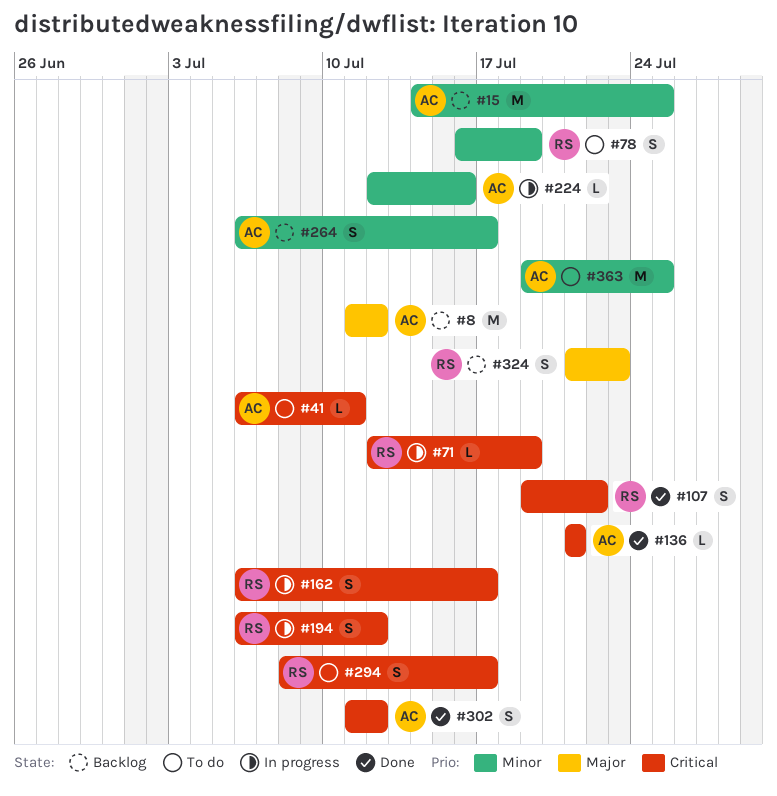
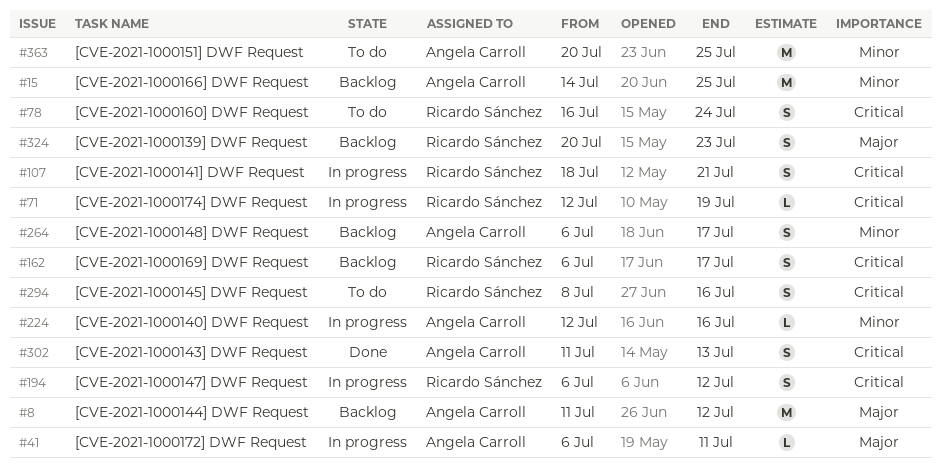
#41, status: To do -> In progress
#41, priority: Critical -> Major
#78, priority: Minor -> Critical
#78, due: Jul 19 -> Jul 24
#107, status: Done -> In progress
#107, start: Jul 19 -> Jul 18
#107, due: Jul 22 -> Jul 21
#136: present -> none
#162, status: In progress -> Backlog
#294, due: Jul 17 -> Jul 16
#302, due: Jul 12 -> Jul 13
#324, start: Jul 21 -> Jul 20
#363, start: Jul 19 -> Jul 20

